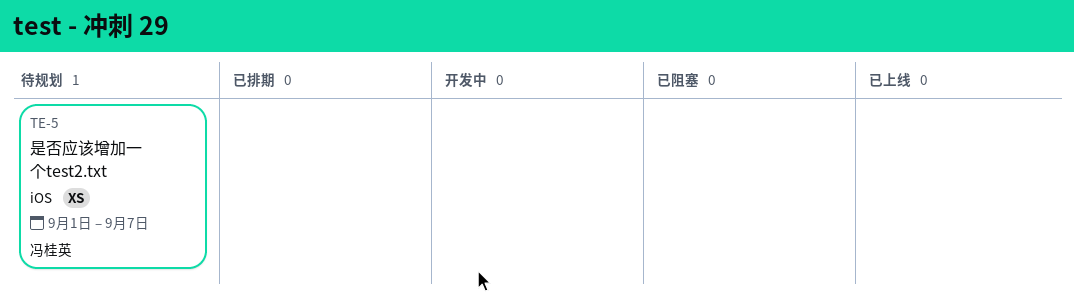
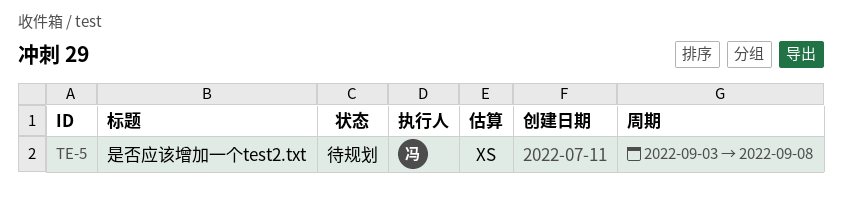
TE-5, start: Sep 1 -> Sep 3
TE-5, due: Sep 7 -> Sep 8

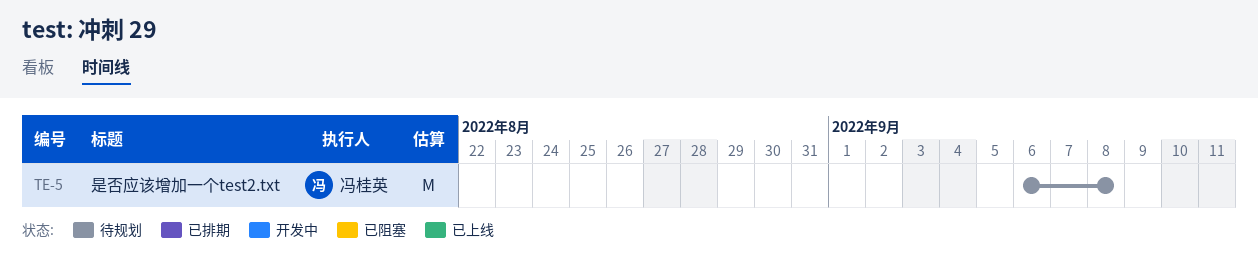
TE-5, estimate: XS -> M
TE-5, start: Sep 3 -> Sep 6

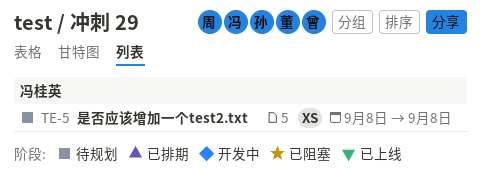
TE-5, estimate: M -> XS
TE-5, start: Sep 6 -> Sep 8

